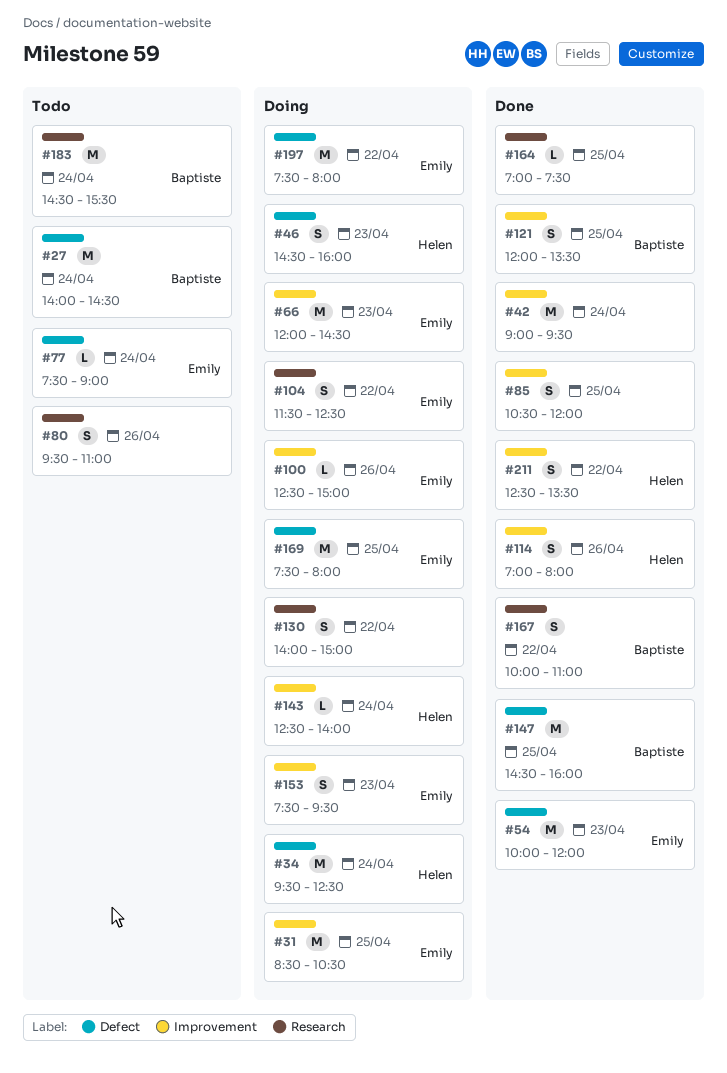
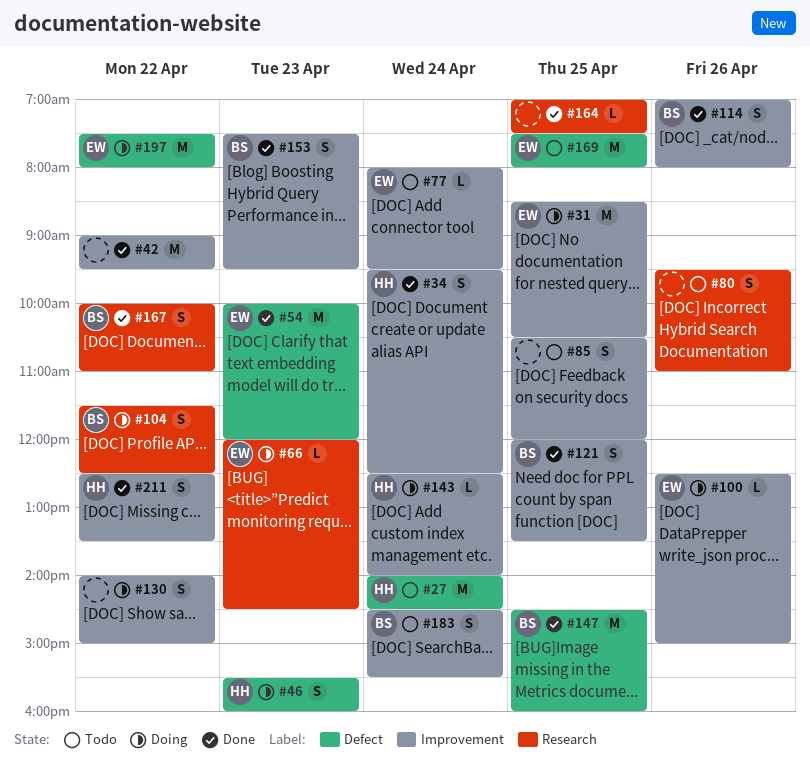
#27, owner: Baptiste -> Helen
#34, status: Doing -> Done
#34, label: Defect -> Improvement
#34, estimate: M -> S
#42, day: Apr 24 -> Apr 22
#46, begins: 14:30 -> 15:30
#66, label: Improvement -> Research
#66, estimate: M -> L
#77, label: Defect -> Improvement
#77, begins: 07:30 -> 08:00
#77, ends: 09:00 -> 09:30
#85, status: Done -> Todo
#104, owner: Emily -> Baptiste
#114, owner: Helen -> Baptiste
#130, label: Research -> Improvement
#153, status: Doing -> Done
#153, owner: Emily -> Baptiste
#169, status: Doing -> Todo
#183, label: Research -> Improvement
#183, estimate: M -> S

